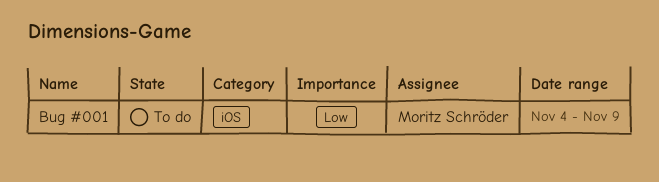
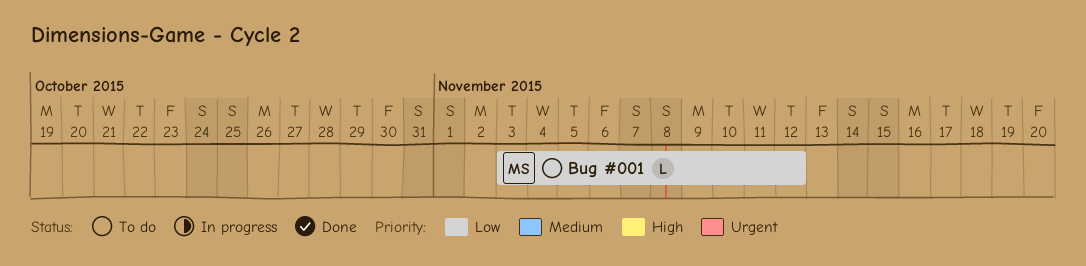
Bug #001, start: Nov 4 -> Nov 3
Bug #001, due: Nov 9 -> Nov 12

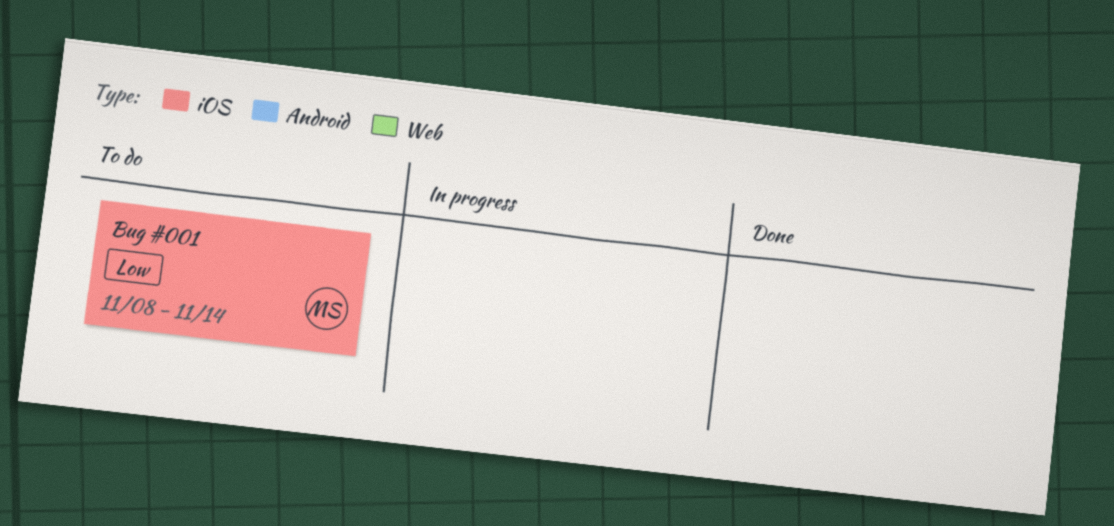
Bug #001, start: Nov 3 -> Nov 8
Bug #001, due: Nov 12 -> Nov 14

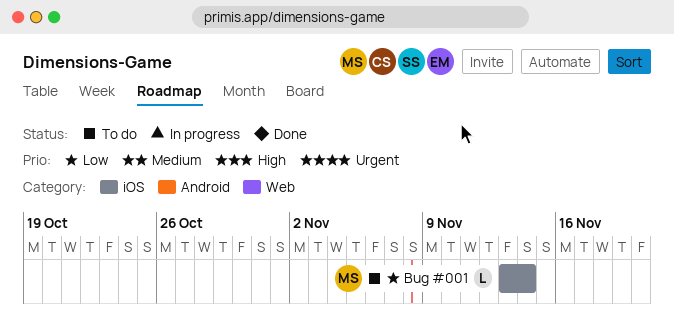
Bug #001, start: Nov 8 -> Nov 13

